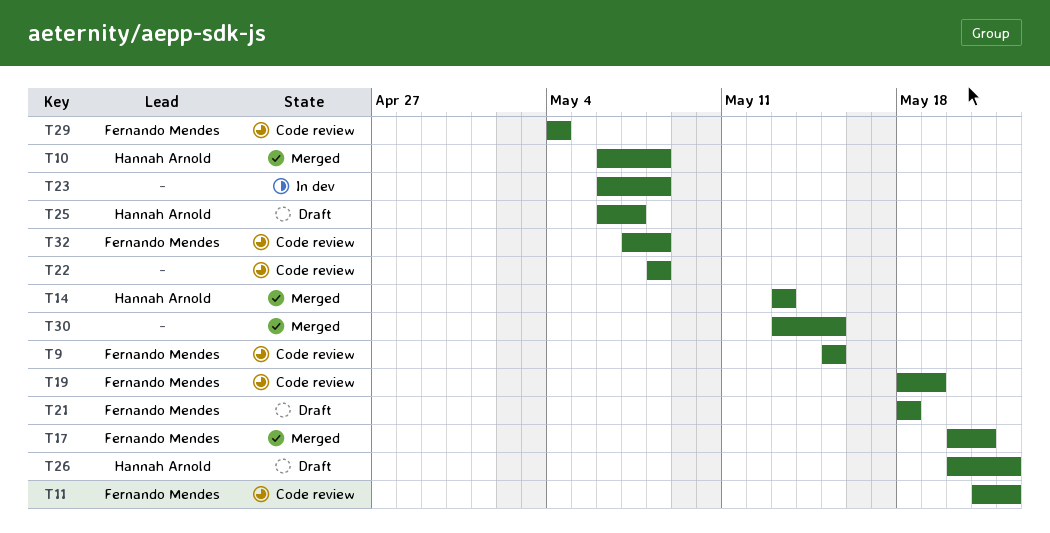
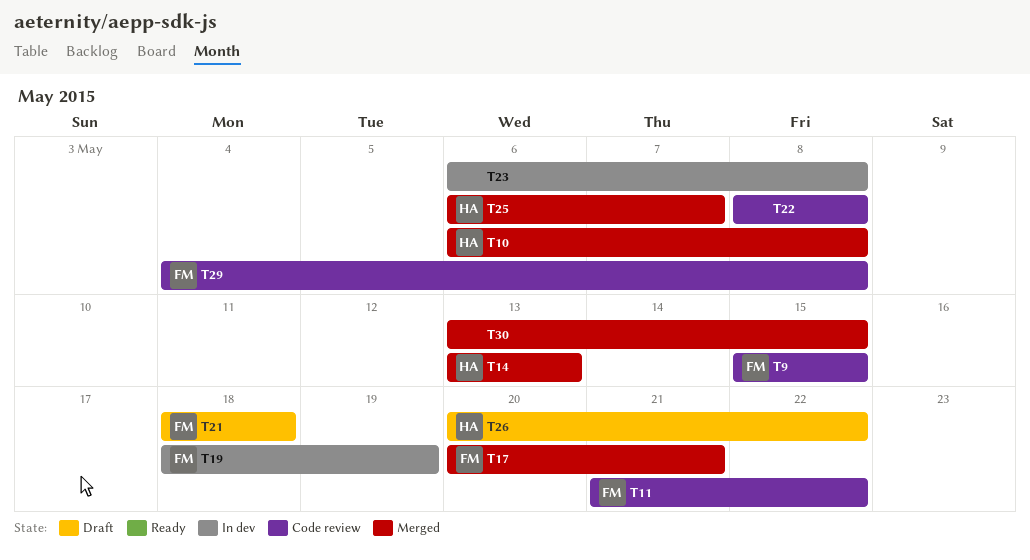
T19, status: Code review -> In dev
T25, status: Draft -> Merged
T29, due: May 4 -> May 8
T32: present -> none

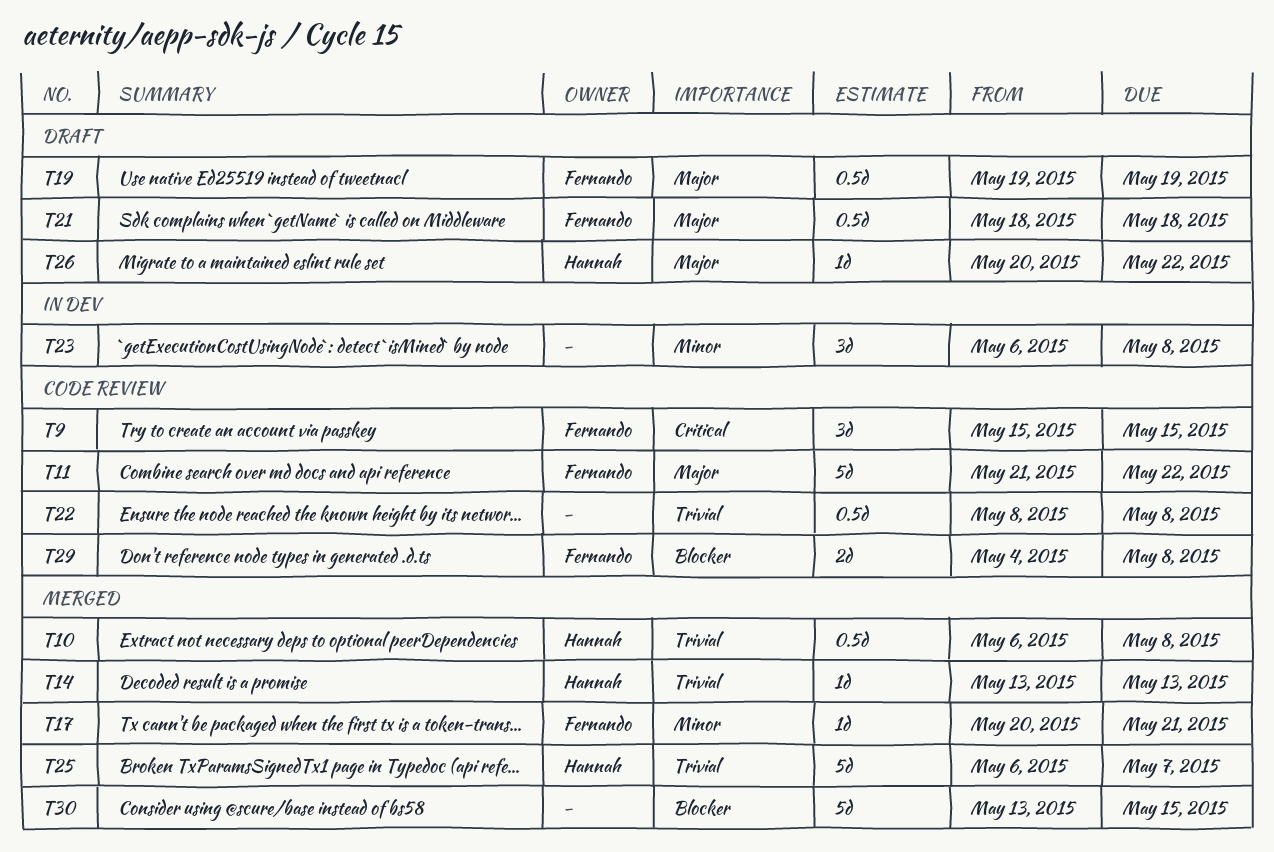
T19, status: In dev -> Draft
T19, start: May 18 -> May 19

